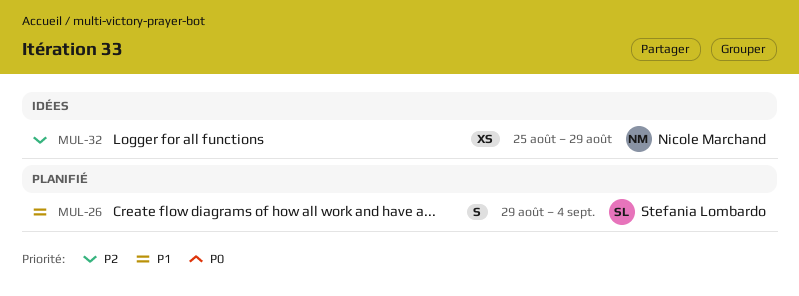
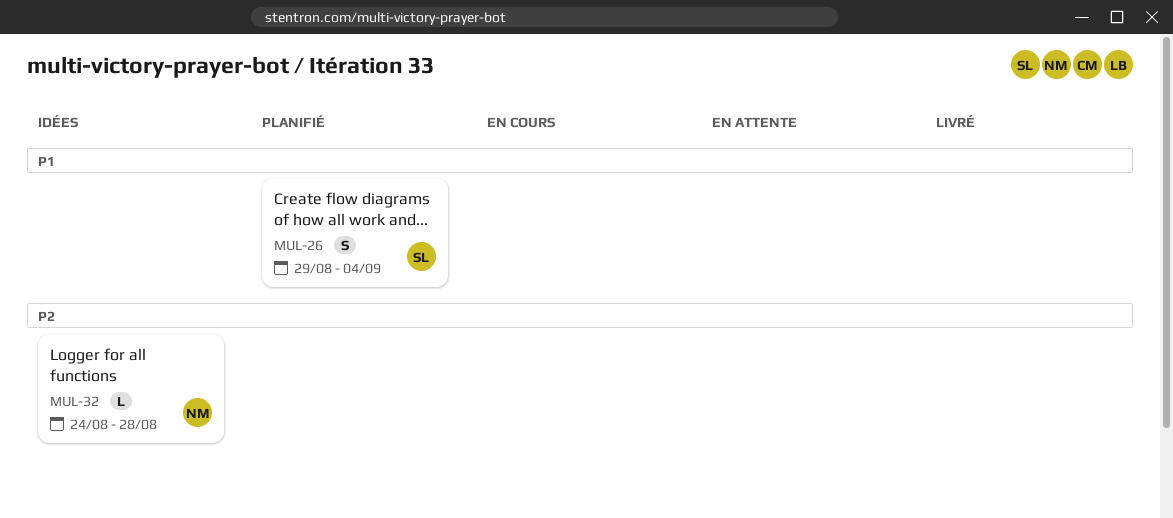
MUL-32, estimate: XS -> L
MUL-32, start: Aug 25 -> Aug 24
MUL-32, due: Aug 29 -> Aug 28

